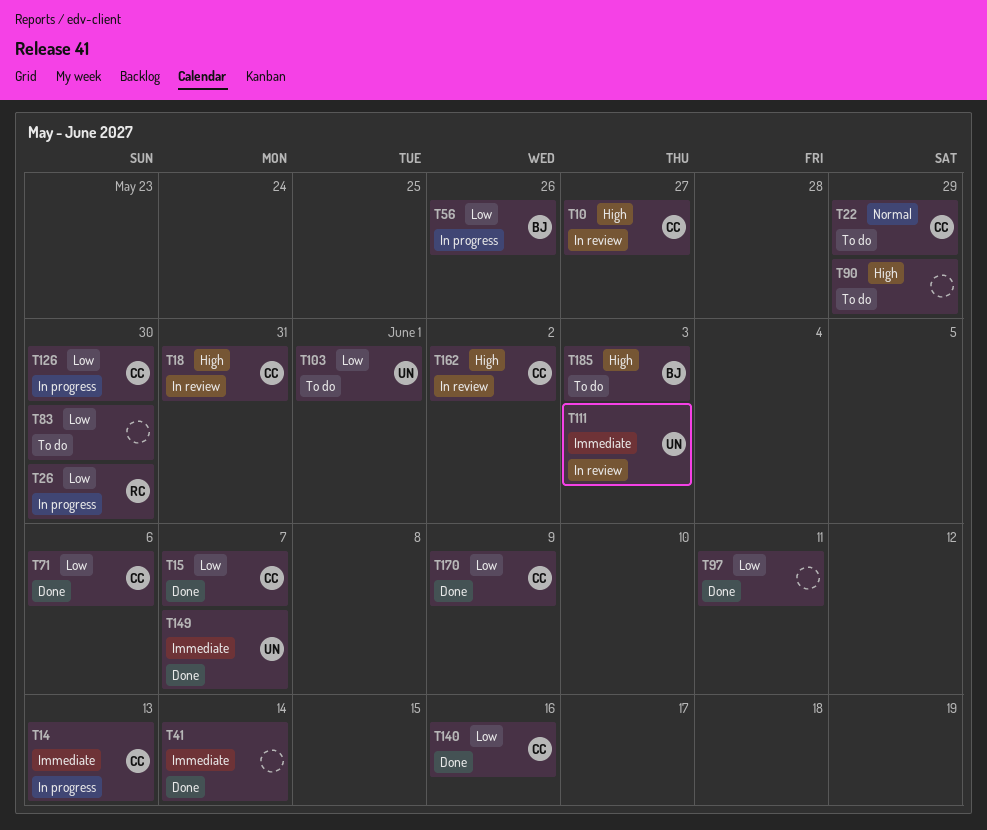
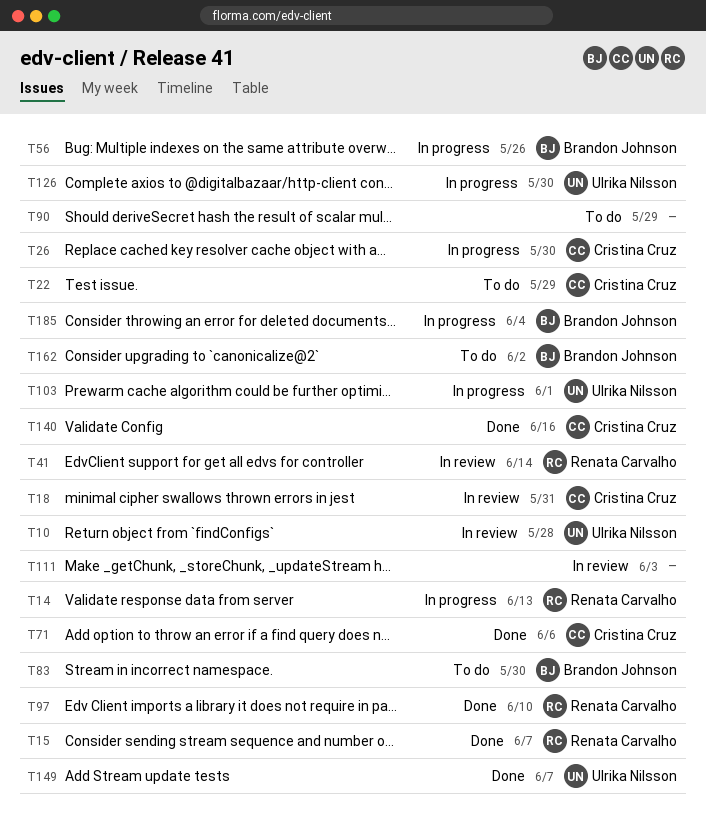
T10, owner: Cristina Cruz -> Ulrika Nilsson
T10, due: May 27 -> May 28
T14, owner: Cristina Cruz -> Renata Carvalho
T15, owner: Cristina Cruz -> Renata Carvalho
T26, owner: Renata Carvalho -> Cristina Cruz
T41, status: Done -> In review
T41, owner: none -> Renata Carvalho
T83, owner: none -> Brandon Johnson
T97, owner: none -> Renata Carvalho
T97, due: Jun 11 -> Jun 10
T103, status: To do -> In progress
T111, owner: Ulrika Nilsson -> none
T126, owner: Cristina Cruz -> Ulrika Nilsson
T162, status: In review -> To do
T162, owner: Cristina Cruz -> Brandon Johnson
T170: present -> none
T185, status: To do -> In progress
T185, due: Jun 3 -> Jun 4

